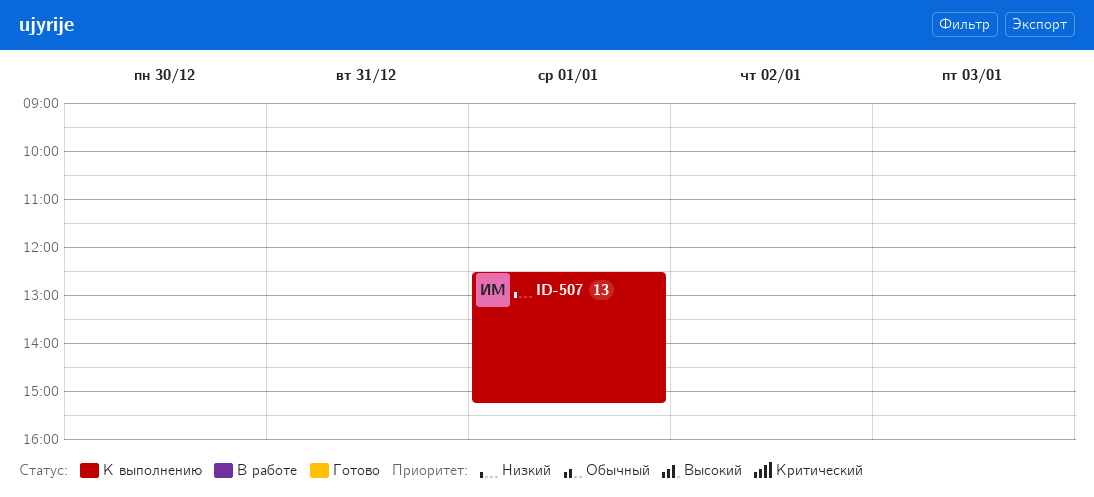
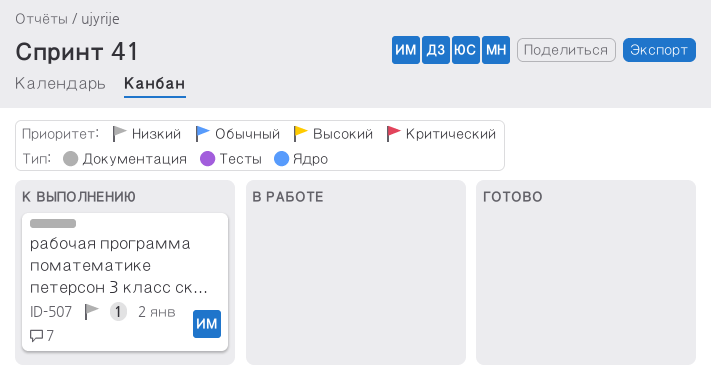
ID-507, estimate: 13 -> 1
ID-507, day: Jan 1 -> Jan 2

